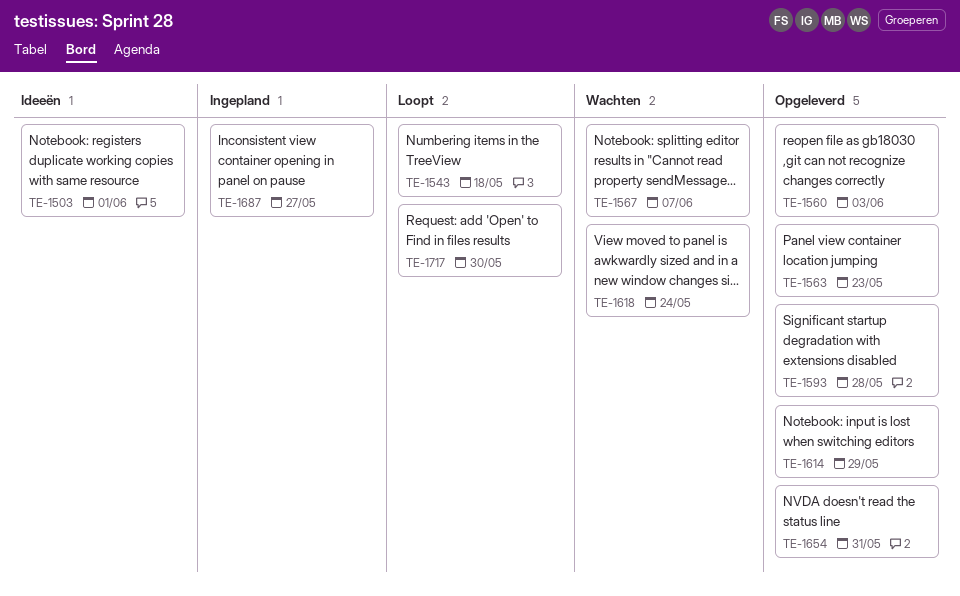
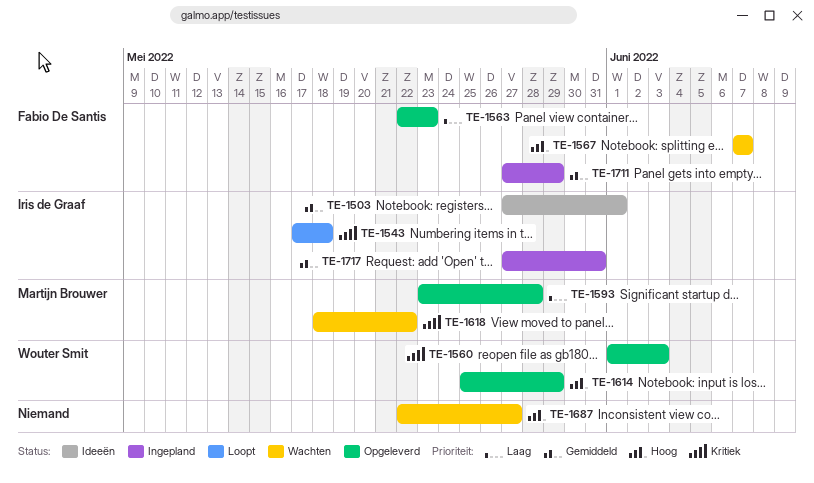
TE-1618, due: May 24 -> May 22
TE-1654: present -> none
TE-1687, status: Ingepland -> Wachten
TE-1711: none -> present
TE-1717, status: Loopt -> Ingepland
TE-1717, due: May 30 -> May 31

